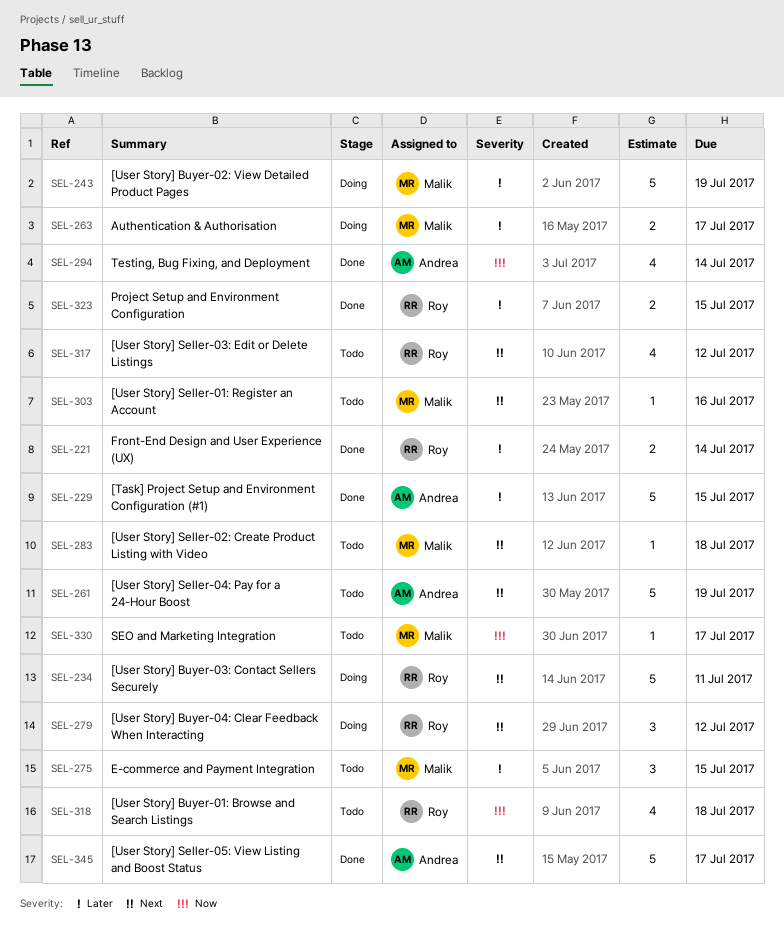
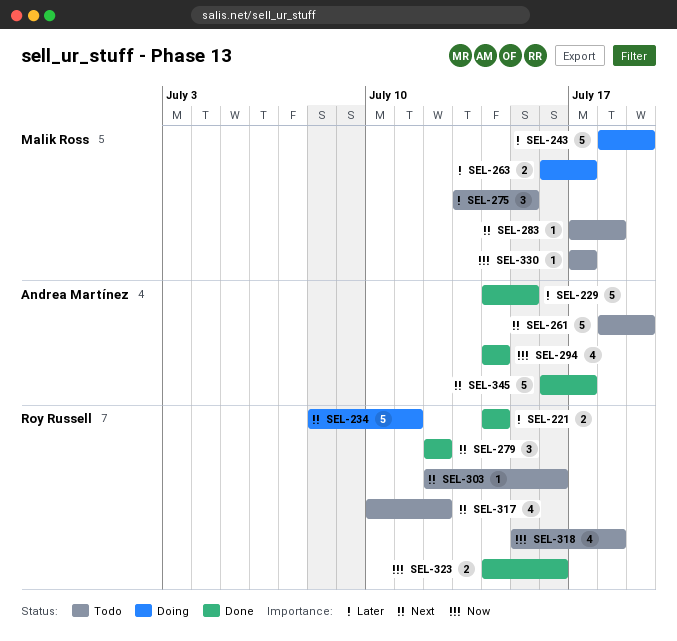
SEL-279, status: Doing -> Done
SEL-303, owner: Malik Ross -> Roy Russell
SEL-323, priority: Later -> Now
SEL-323, due: Jul 15 -> Jul 16

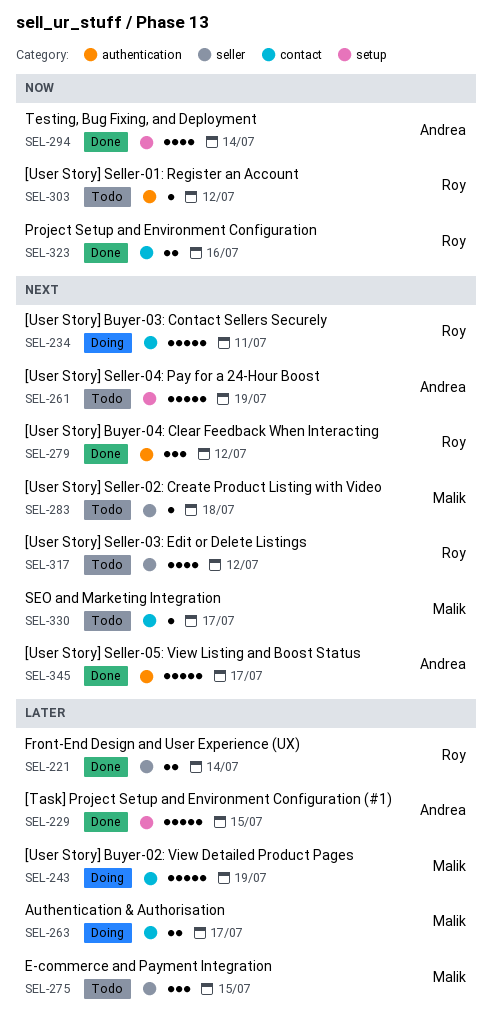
SEL-303, priority: Next -> Now
SEL-303, due: Jul 16 -> Jul 12
SEL-318: present -> none
SEL-330, priority: Now -> Next

